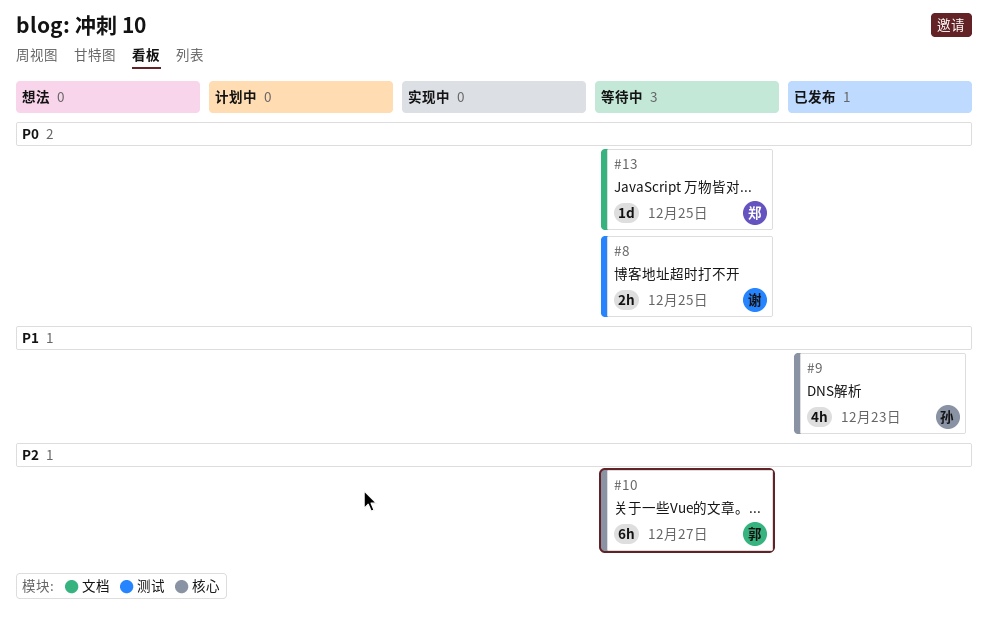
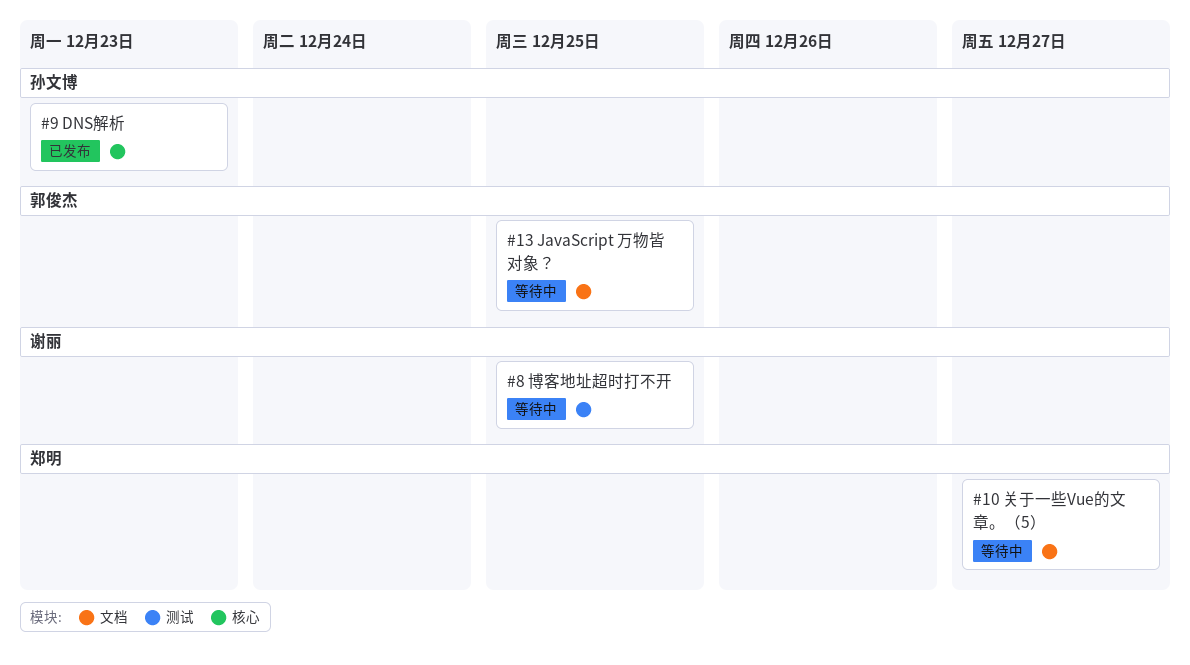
#10, owner: 郭俊杰 -> 郑明
#10, label: 核心 -> 文档
#13, owner: 郑明 -> 郭俊杰

